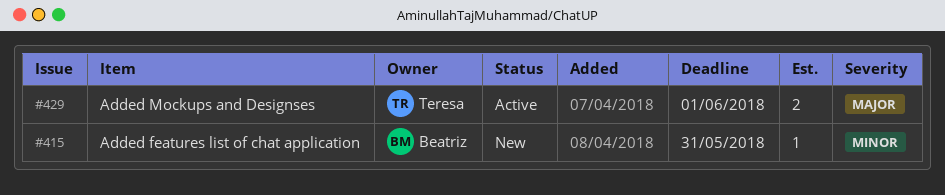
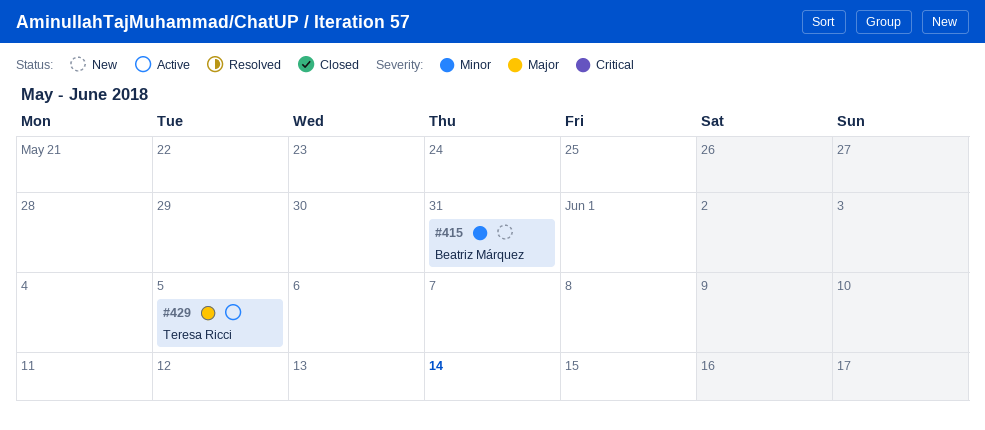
#429, due: Jun 1 -> Jun 5

